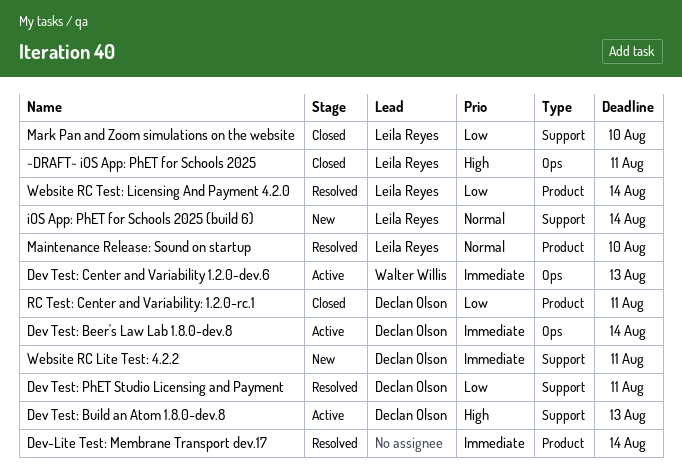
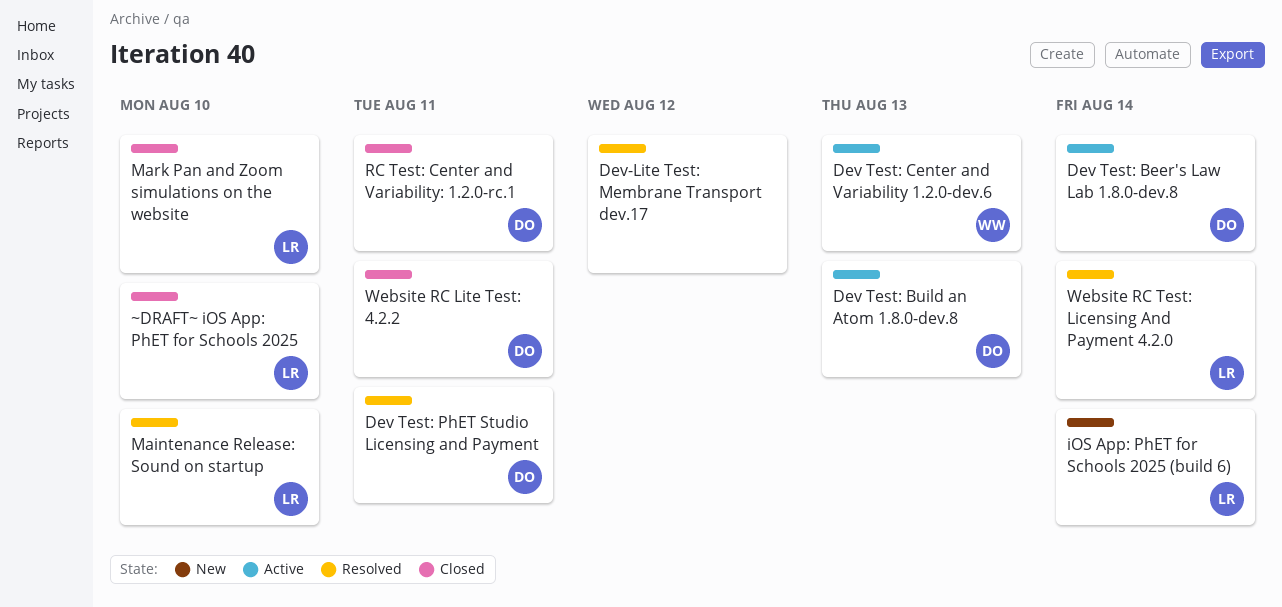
Dev-Lite Test: Membrane Transport dev.17, due: Aug 14 -> Aug 12
Website RC Lite Test: 4.2.2, status: New -> Closed
~DRAFT~ iOS App: PhET for Schools 2025, due: Aug 11 -> Aug 10

